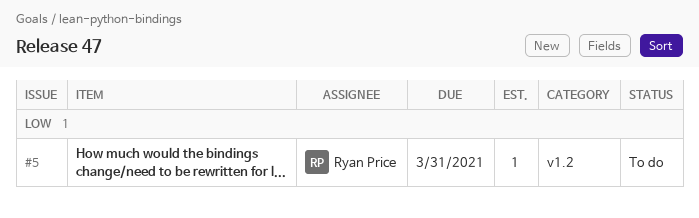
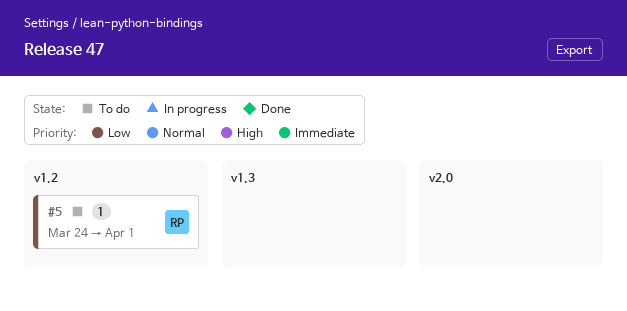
#5, due: Mar 31 -> Apr 1

